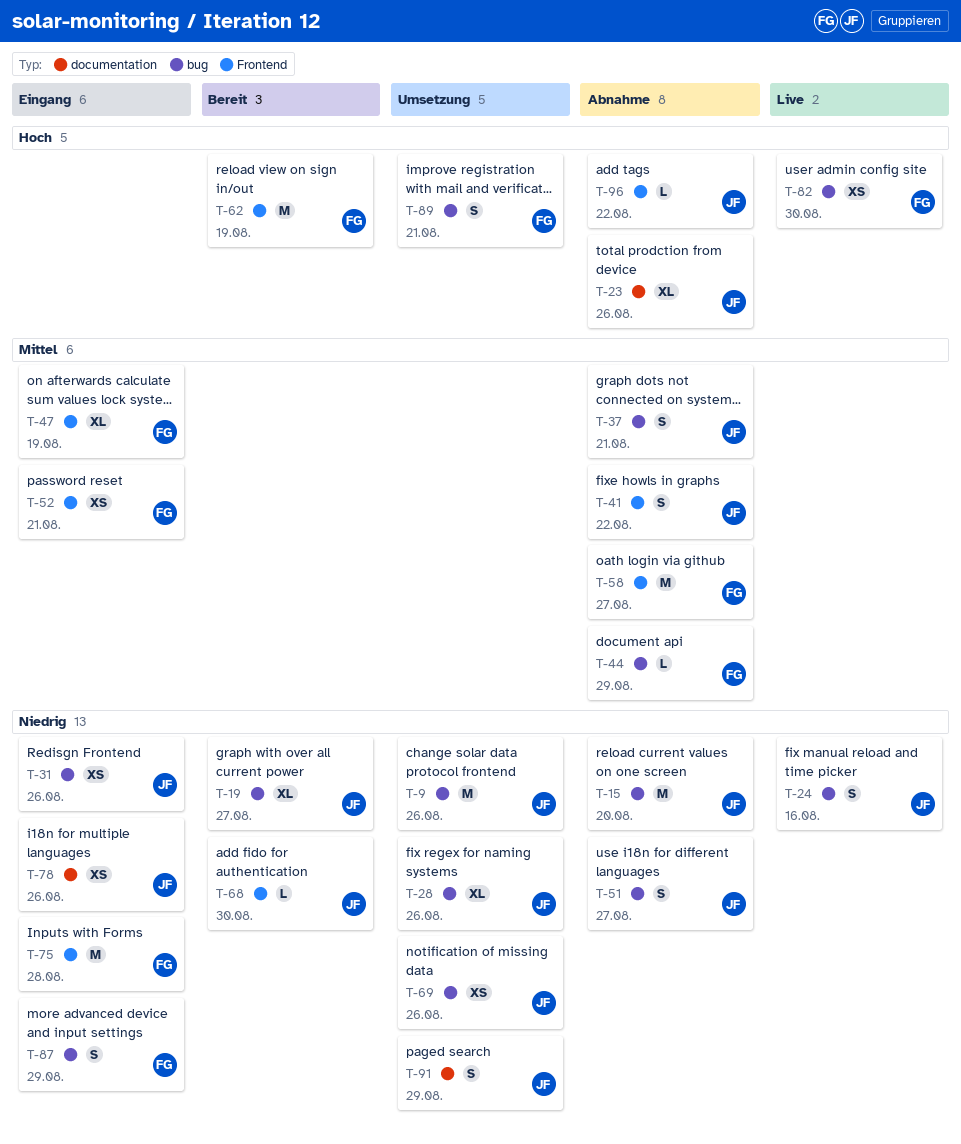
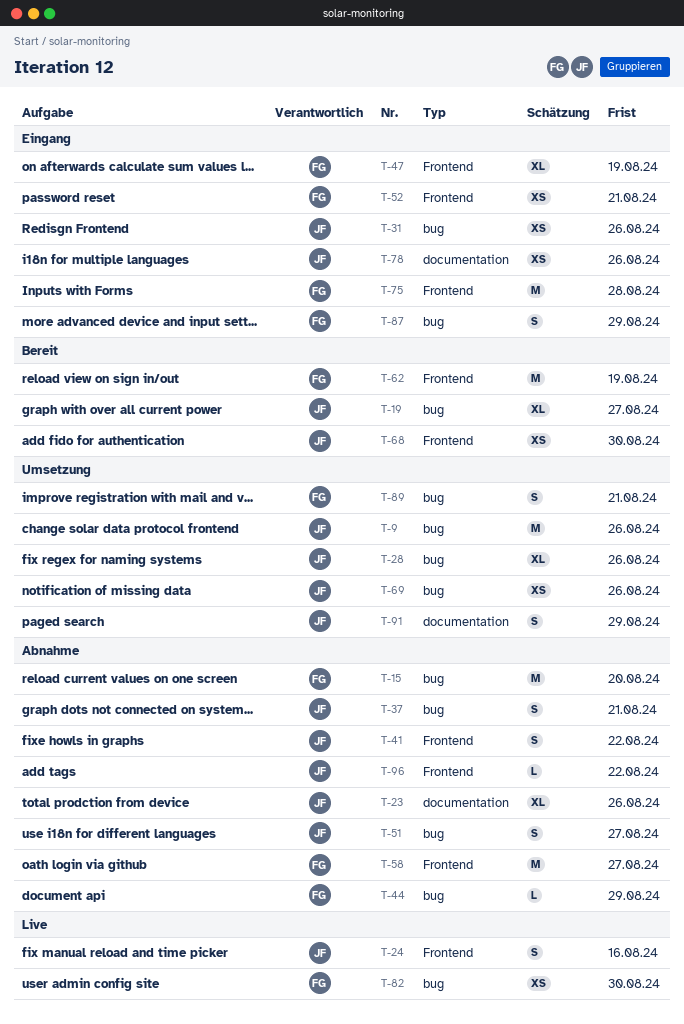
T-15, owner: JF -> FG
T-24, label: bug -> Frontend
T-68, estimate: L -> XS

